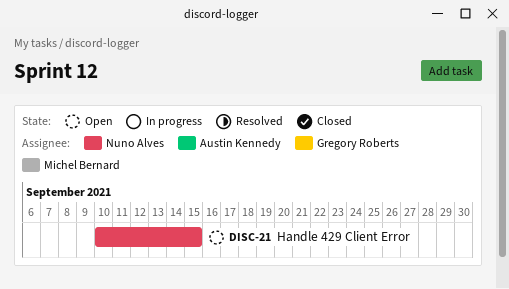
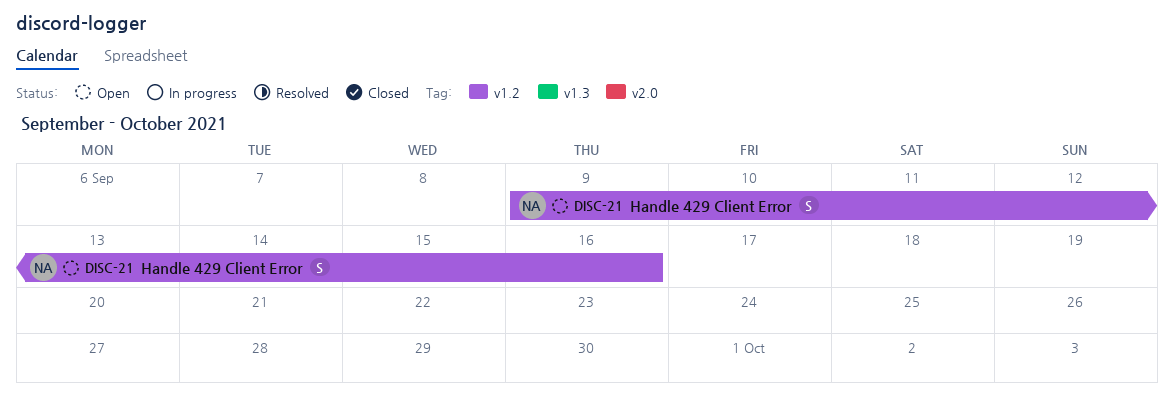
DISC-21, start: Sep 10 -> Sep 9
DISC-21, due: Sep 15 -> Sep 16

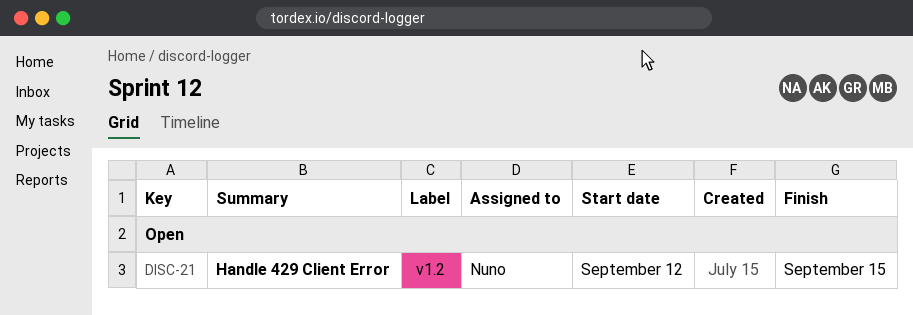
DISC-21, start: Sep 9 -> Sep 12
DISC-21, due: Sep 16 -> Sep 15

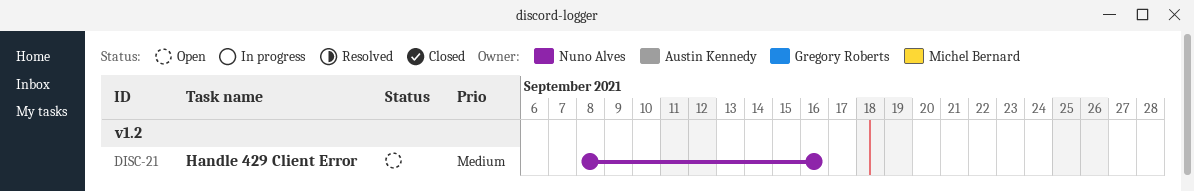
DISC-21, start: Sep 12 -> Sep 8
DISC-21, due: Sep 15 -> Sep 16

